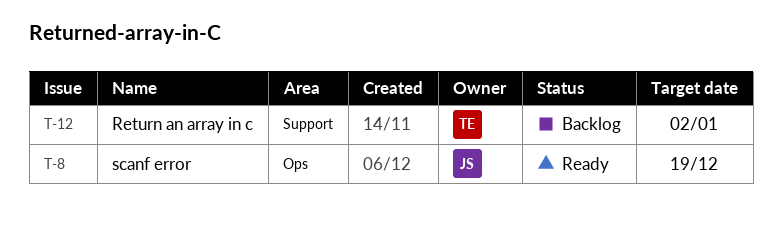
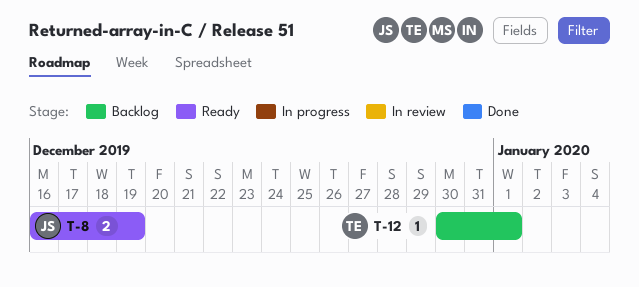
T-12, due: Jan 2 -> Jan 1

